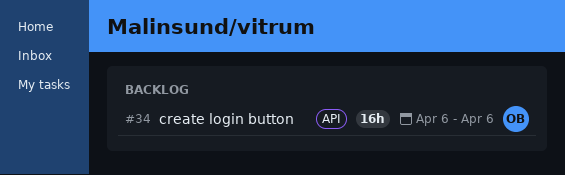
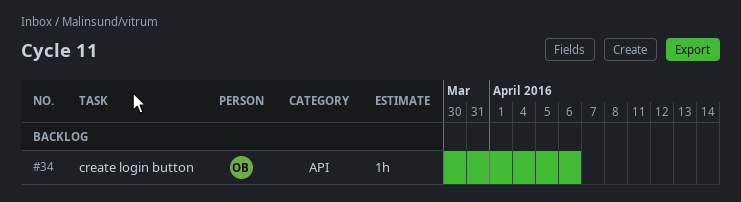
#34, estimate: 16h -> 1h
#34, start: Apr 6 -> Mar 30

